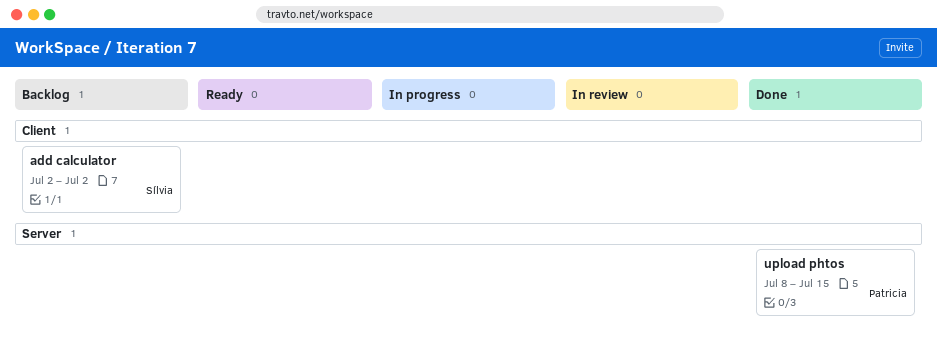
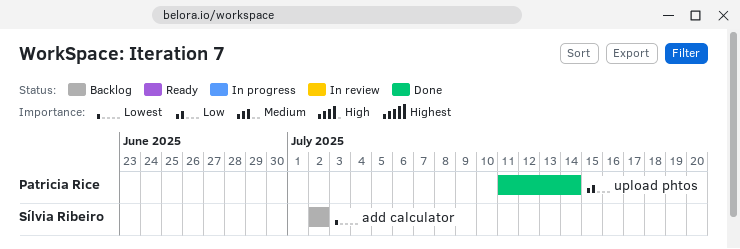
upload phtos, start: Jul 8 -> Jul 11
upload phtos, due: Jul 15 -> Jul 14

